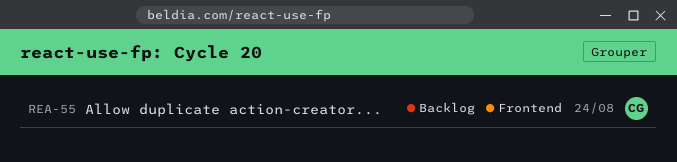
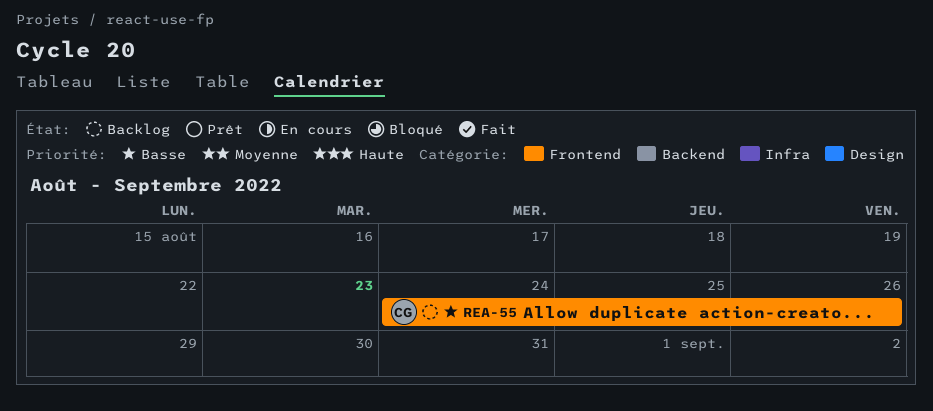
REA-55, due: Aug 24 -> Aug 26

